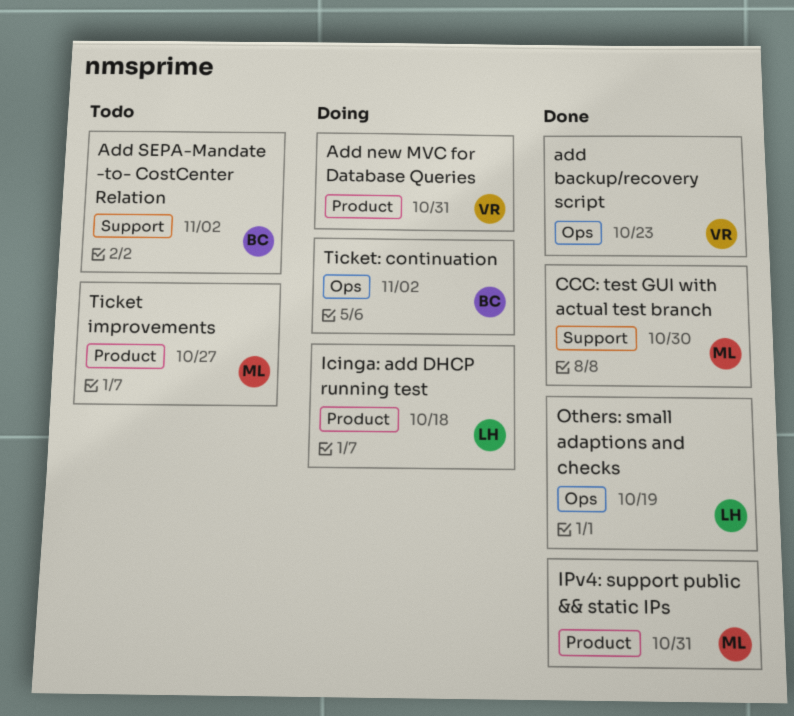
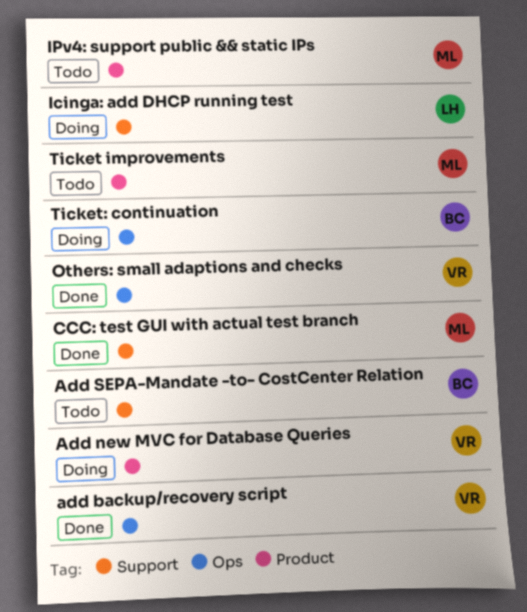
Icinga: add DHCP running test, label: Product -> Support
IPv4: support public && static IPs, status: Done -> Todo
Others: small adaptions and checks, owner: LH -> VR

